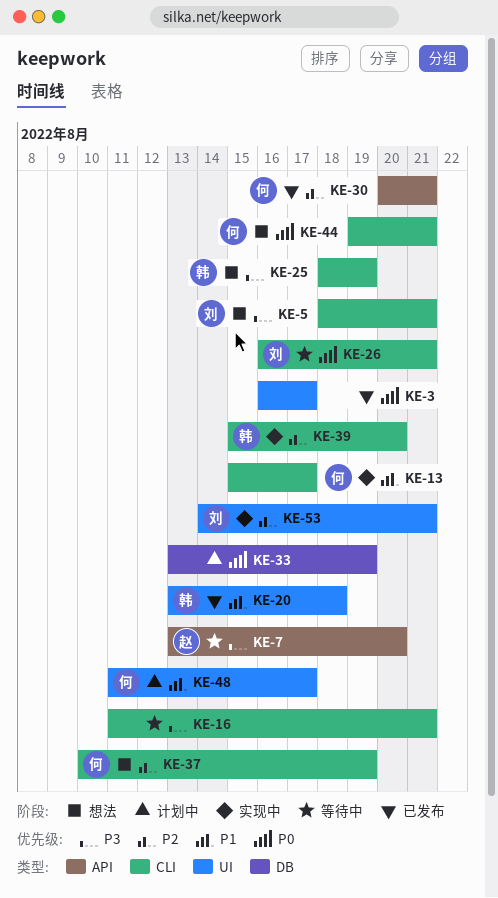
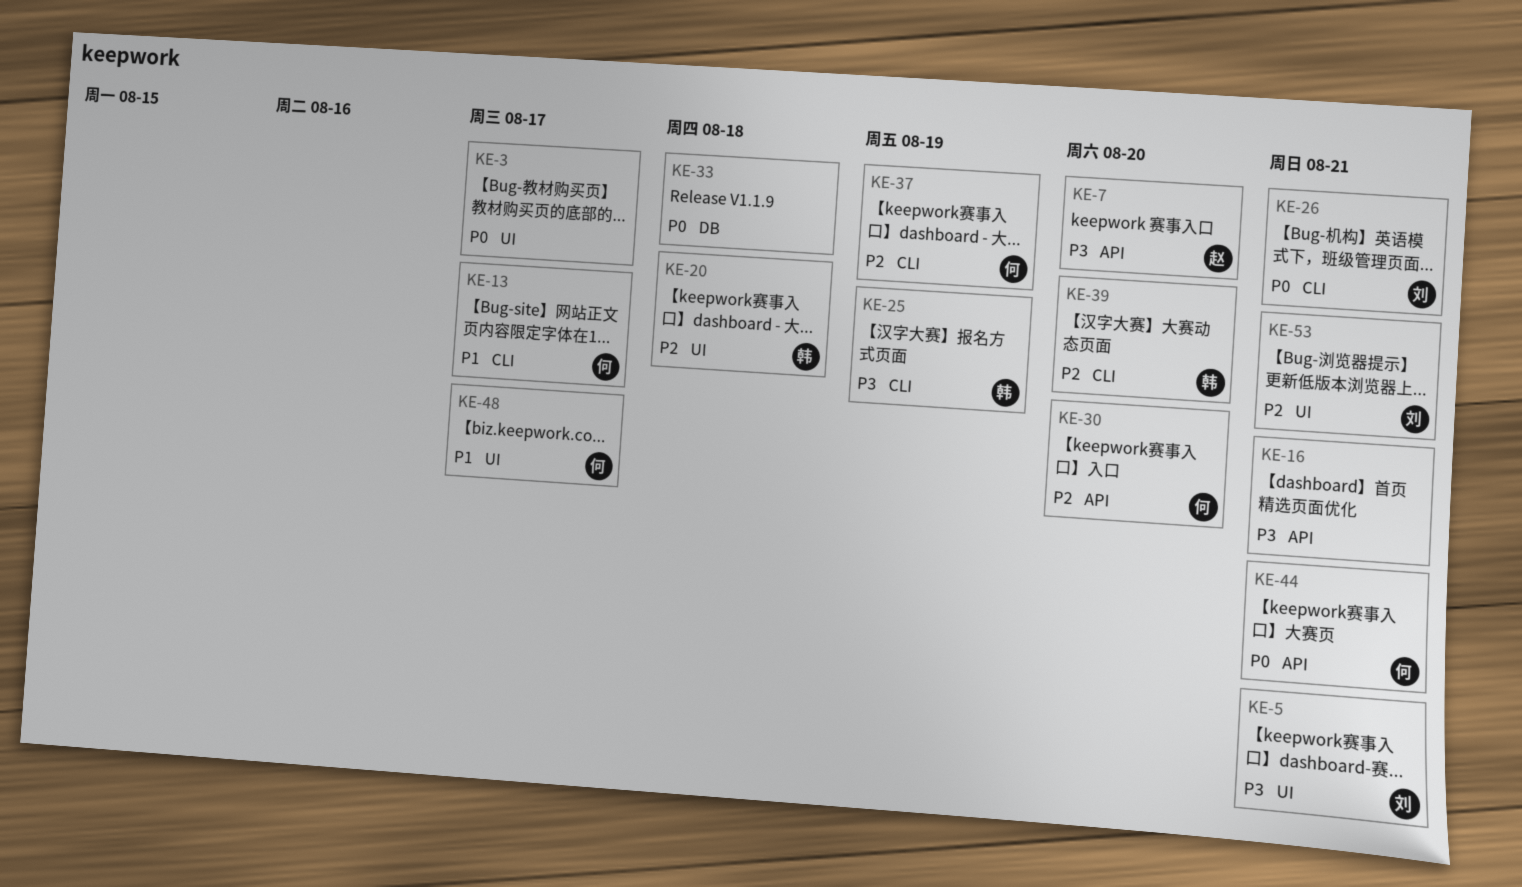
KE-5, label: CLI -> UI
KE-16, label: CLI -> API
KE-20, priority: P1 -> P2
KE-30, due: Aug 21 -> Aug 20
KE-33, due: Aug 19 -> Aug 18
KE-44, label: CLI -> API

